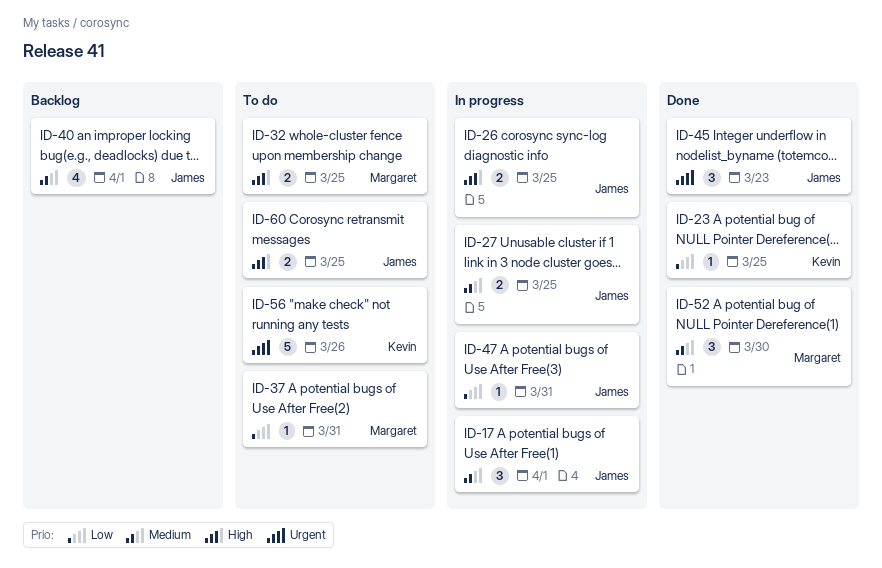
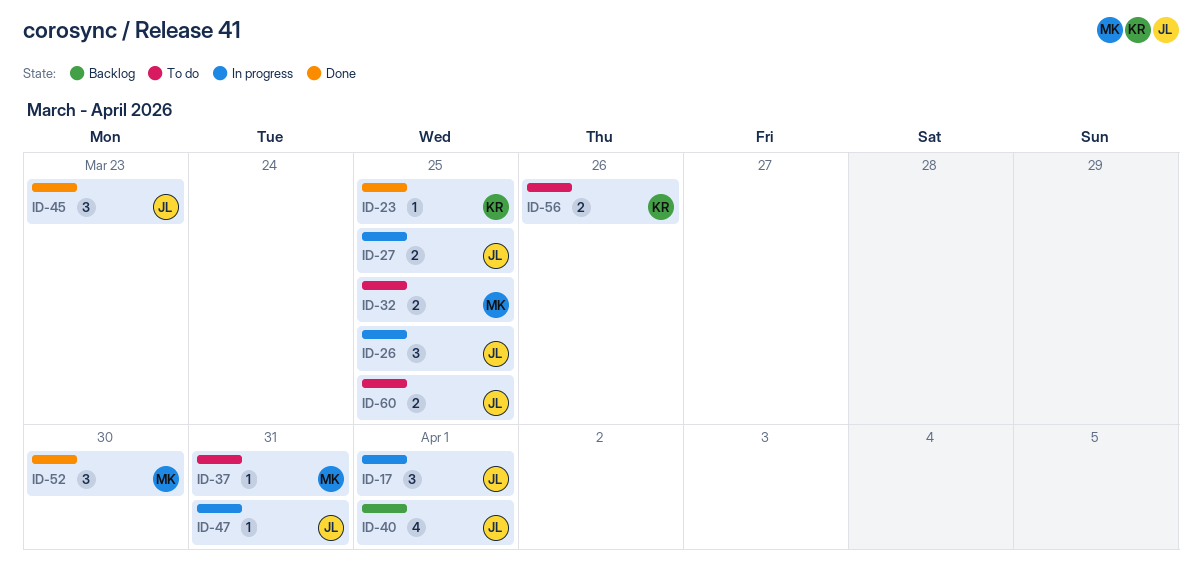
ID-26, estimate: 2 -> 3
ID-56, estimate: 5 -> 2

